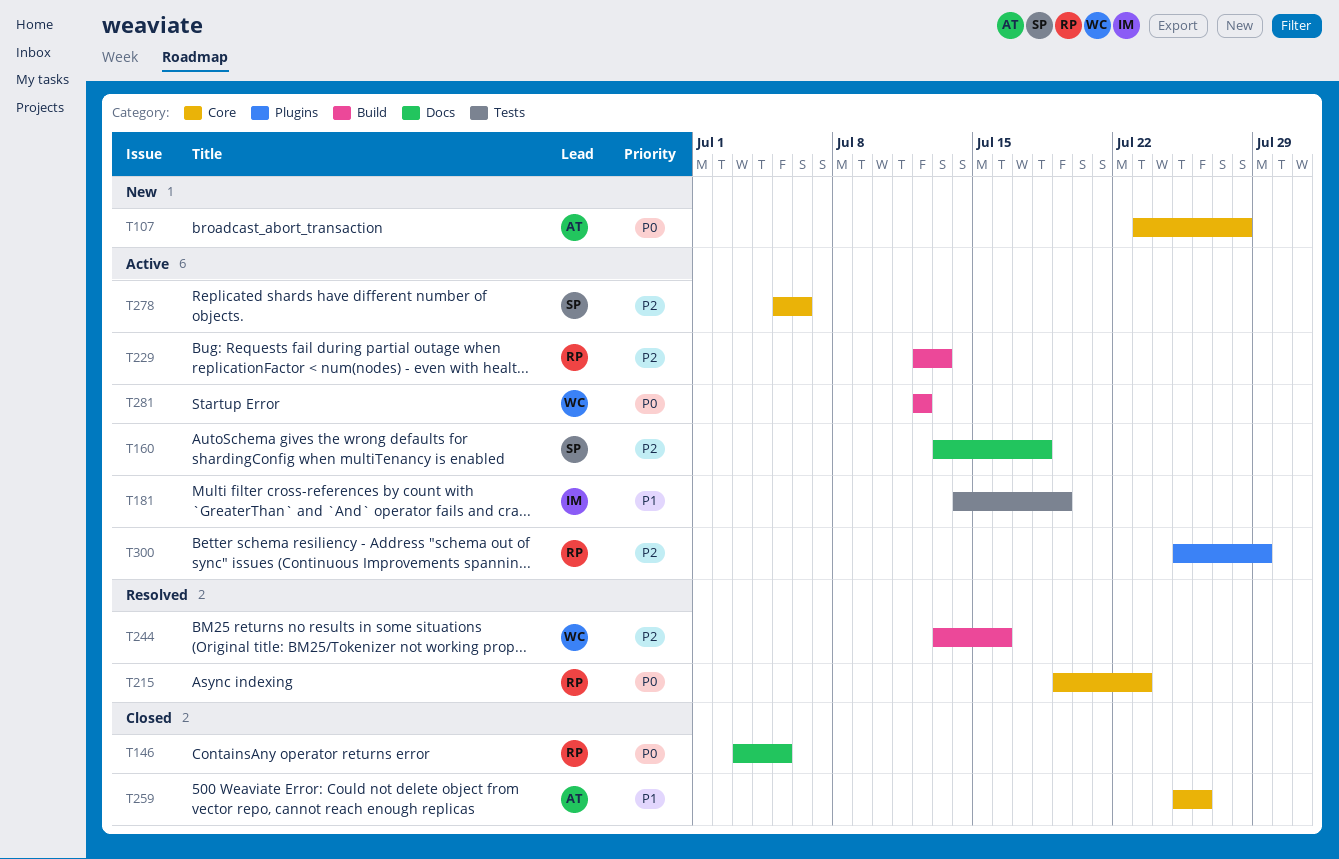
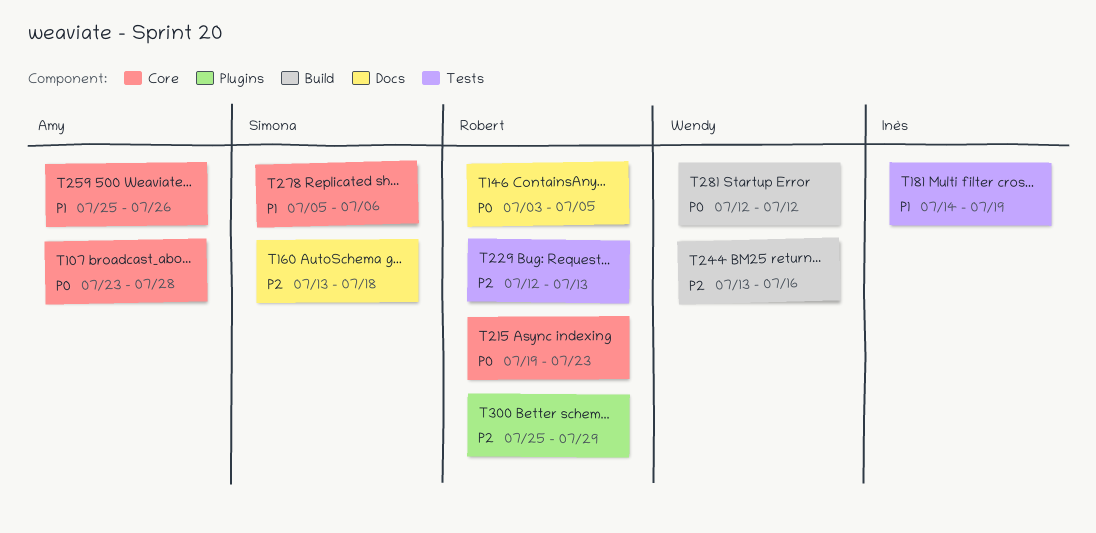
T229, label: Build -> Tests
T278, priority: P2 -> P1

